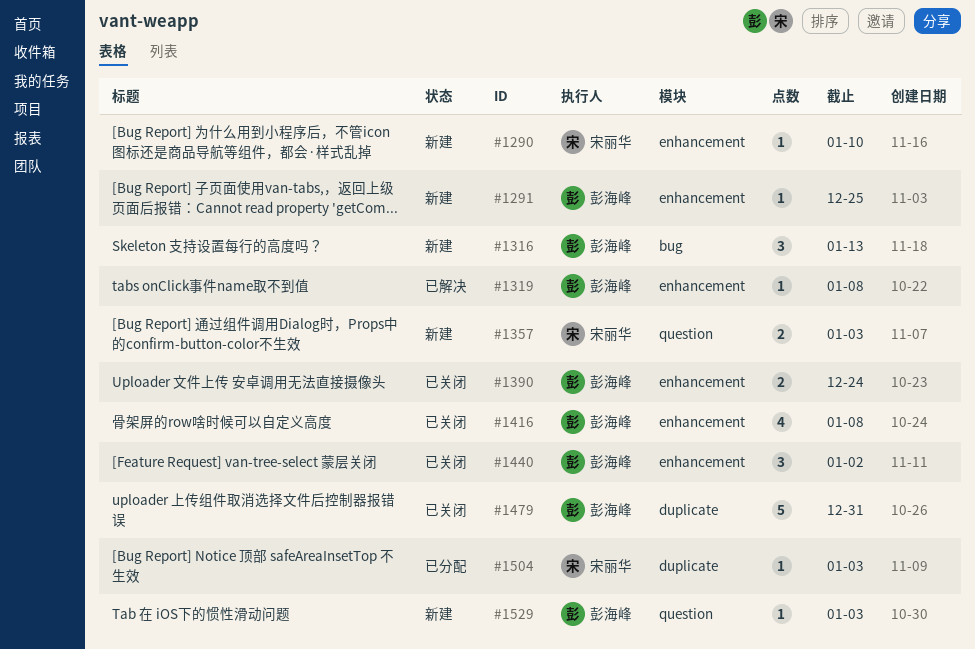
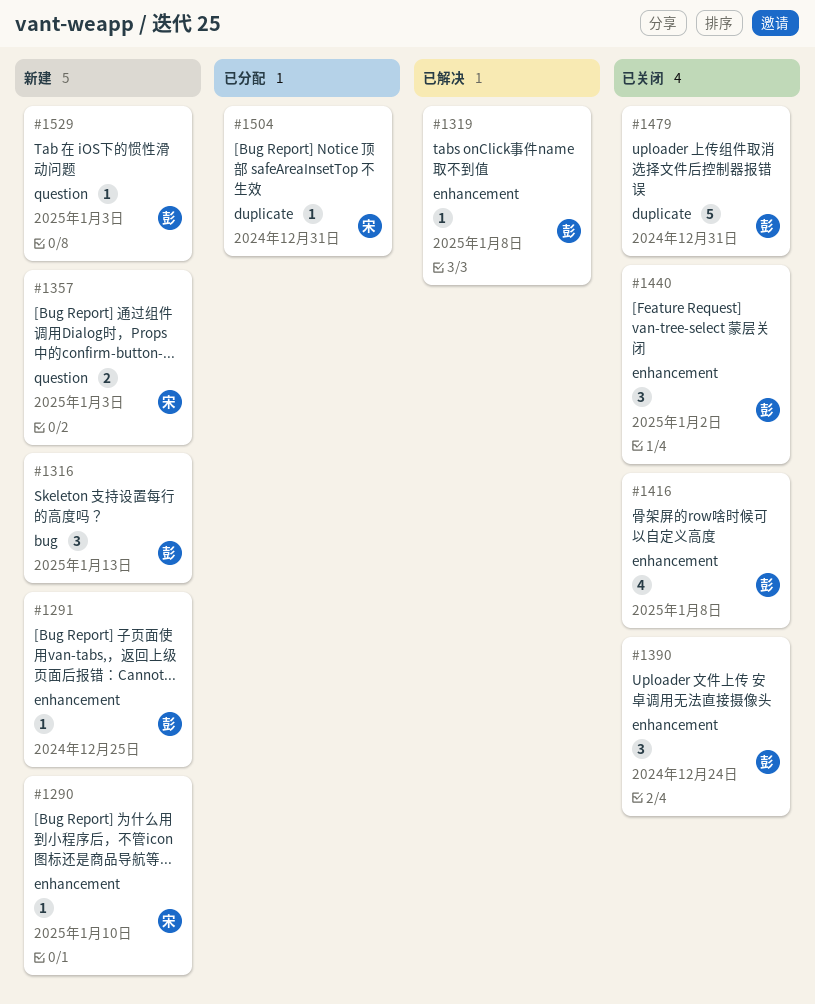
#1390, estimate: 2 -> 3
#1504, due: Jan 3 -> Dec 31

